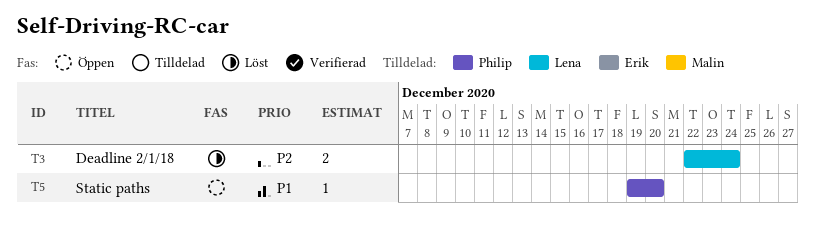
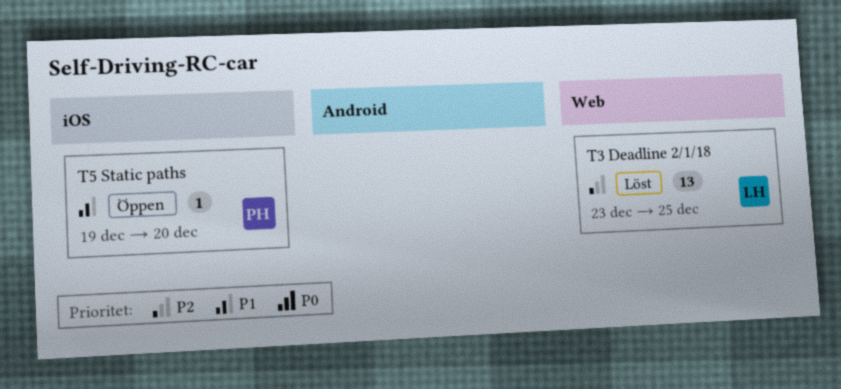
T3, estimate: 2 -> 13
T3, start: Dec 22 -> Dec 23
T3, due: Dec 24 -> Dec 25

